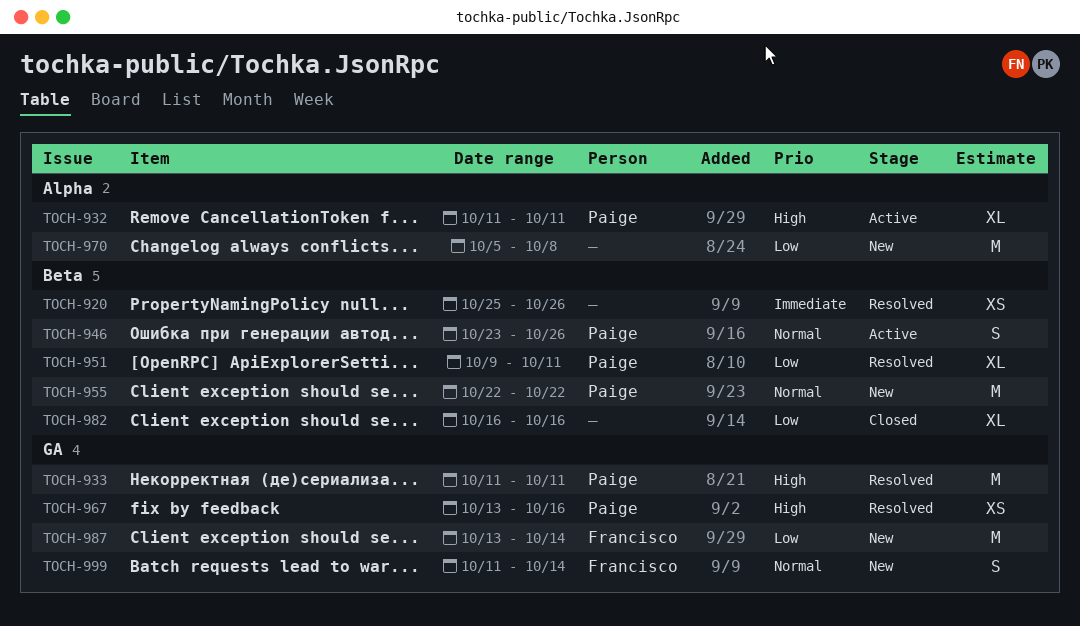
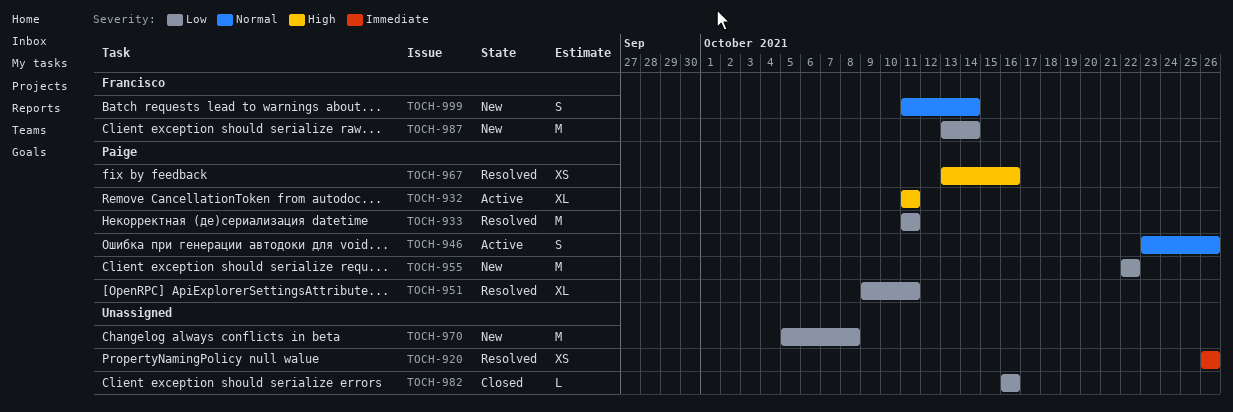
TOCH-920, start: Oct 25 -> Oct 26
TOCH-933, priority: High -> Low
TOCH-955, priority: Normal -> Low
TOCH-982, estimate: XL -> L

